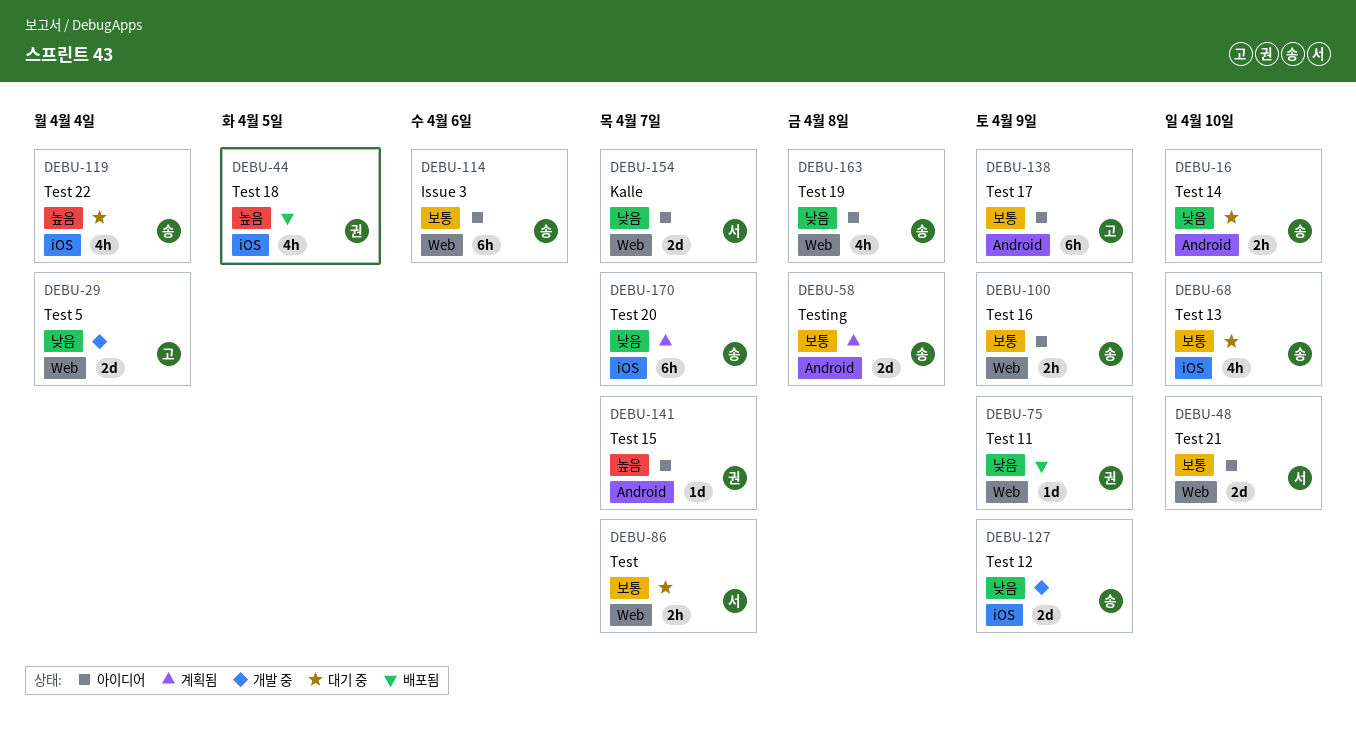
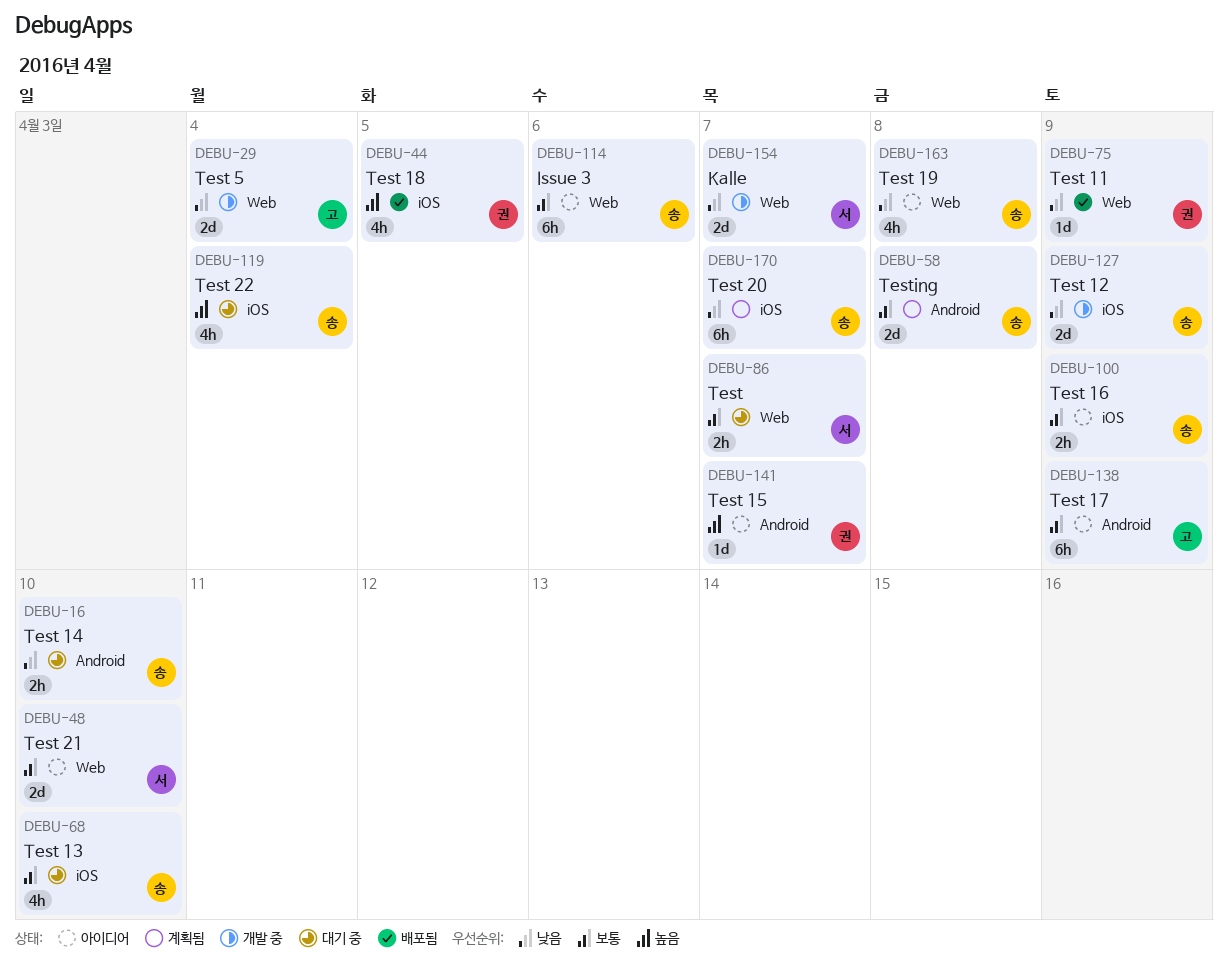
DEBU-100, label: Web -> iOS
DEBU-154, status: 아이디어 -> 개발 중

